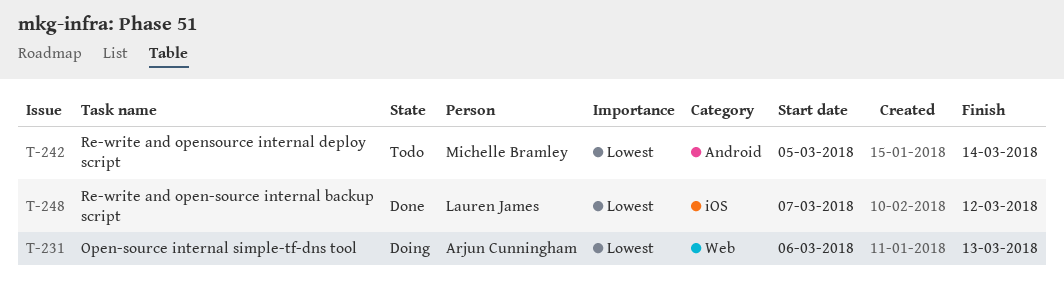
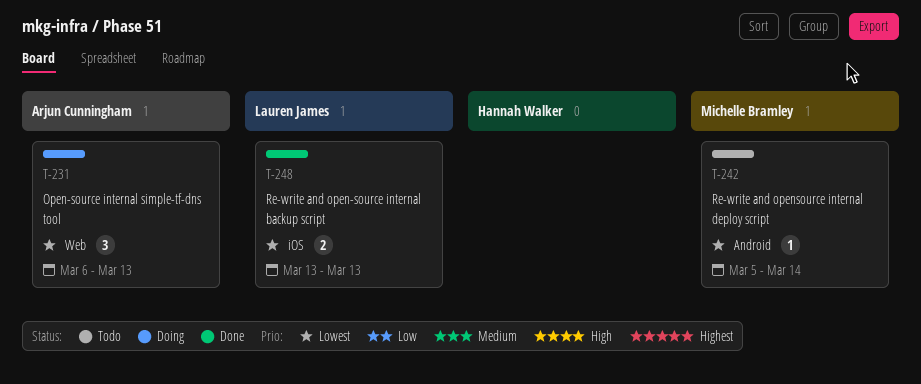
T-248, start: Mar 7 -> Mar 13
T-248, due: Mar 12 -> Mar 13

